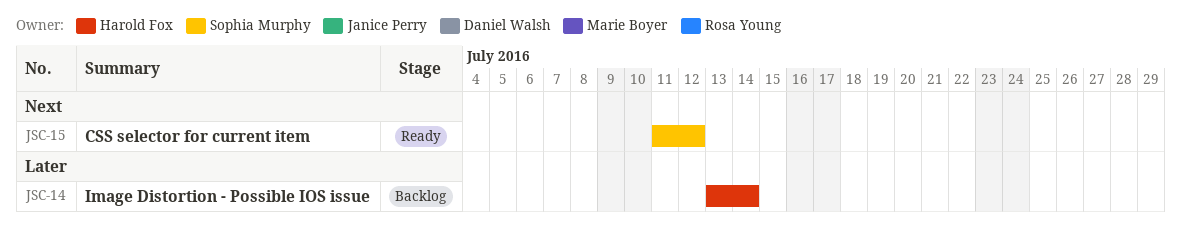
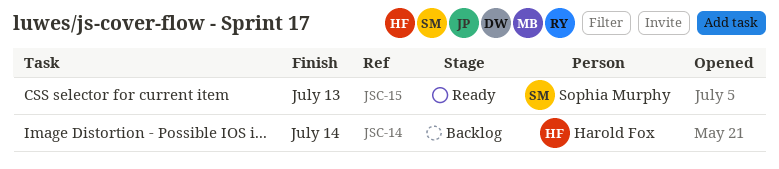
JSC-15, due: Jul 12 -> Jul 13

